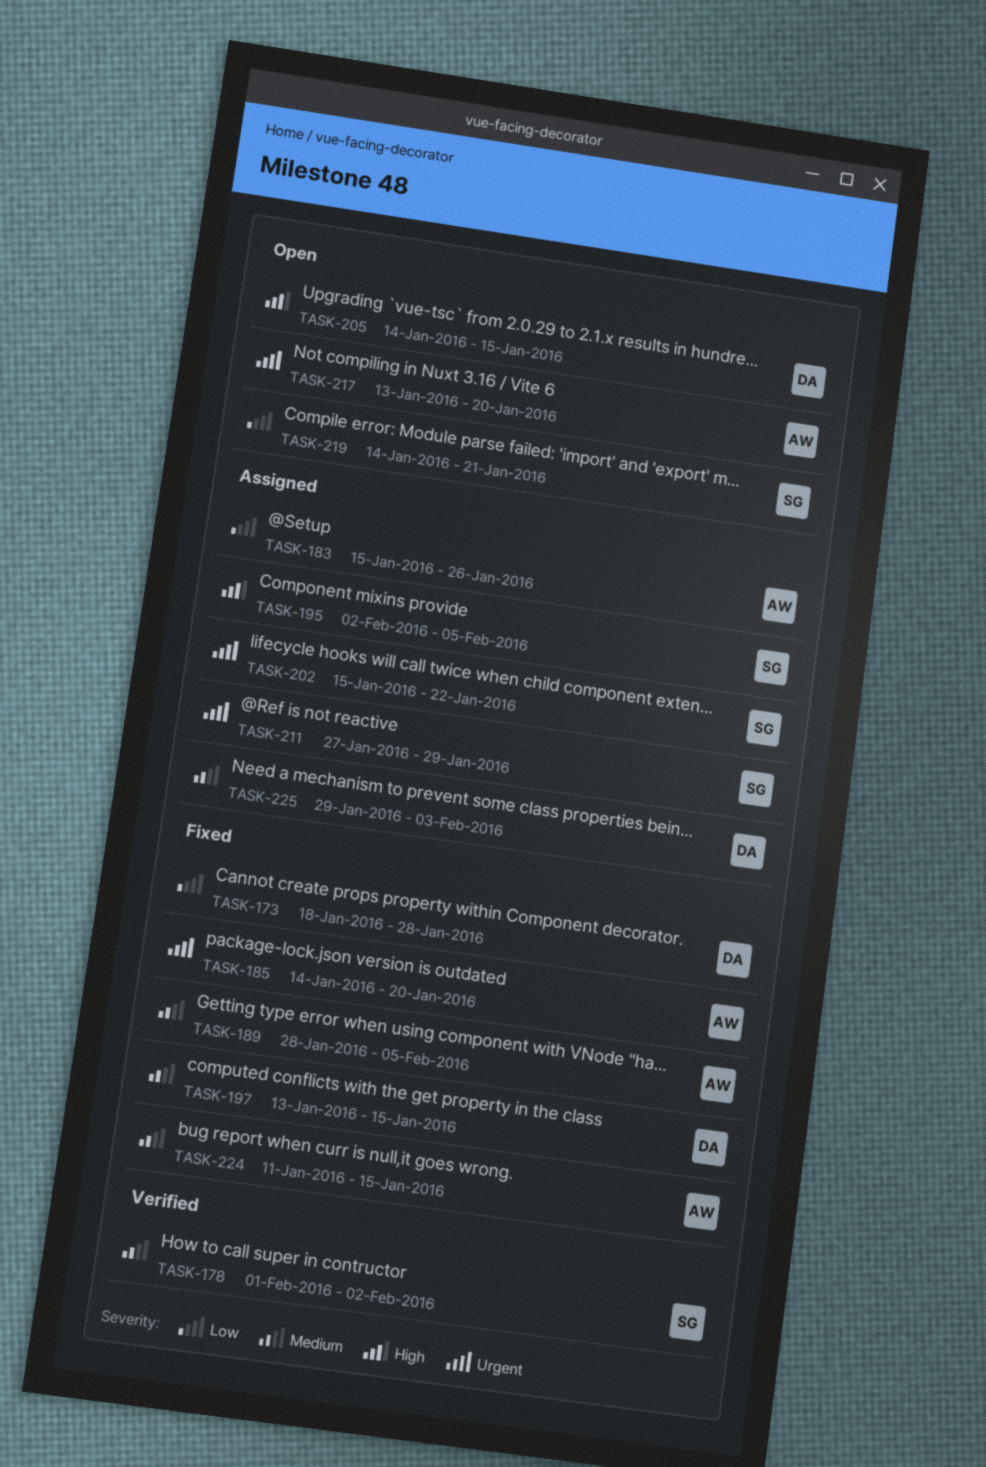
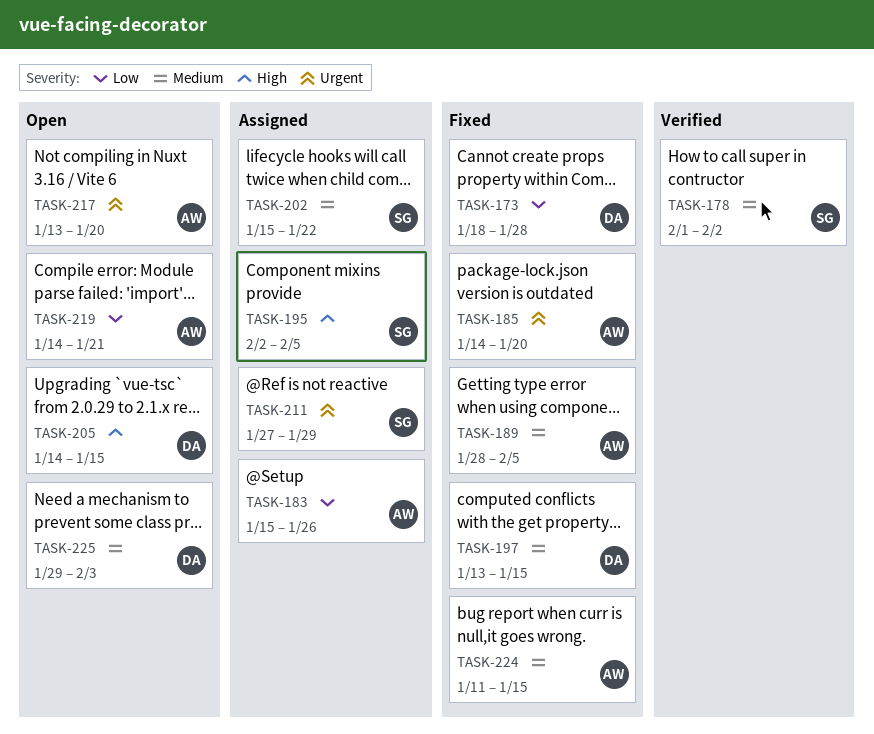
TASK-202, priority: Urgent -> Medium
TASK-219, owner: SG -> AW
TASK-225, status: Assigned -> Open

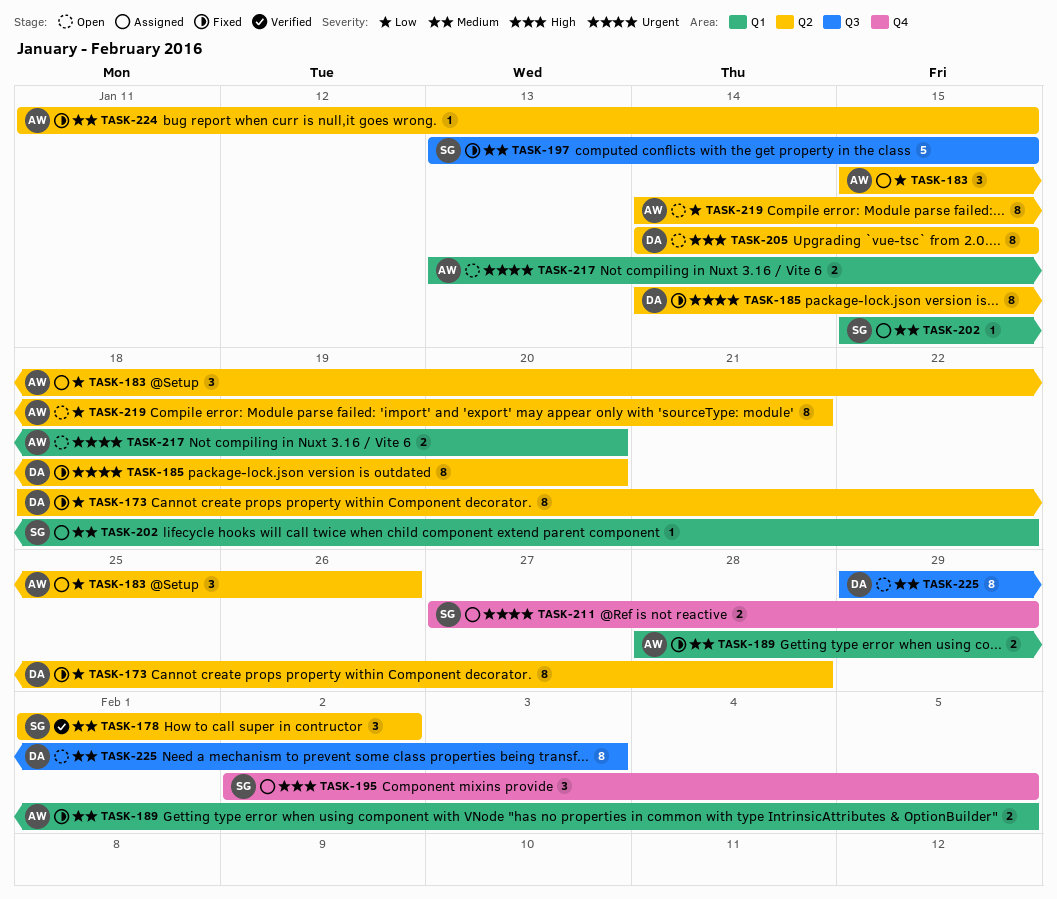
TASK-185, owner: AW -> DA
TASK-197, owner: DA -> SG

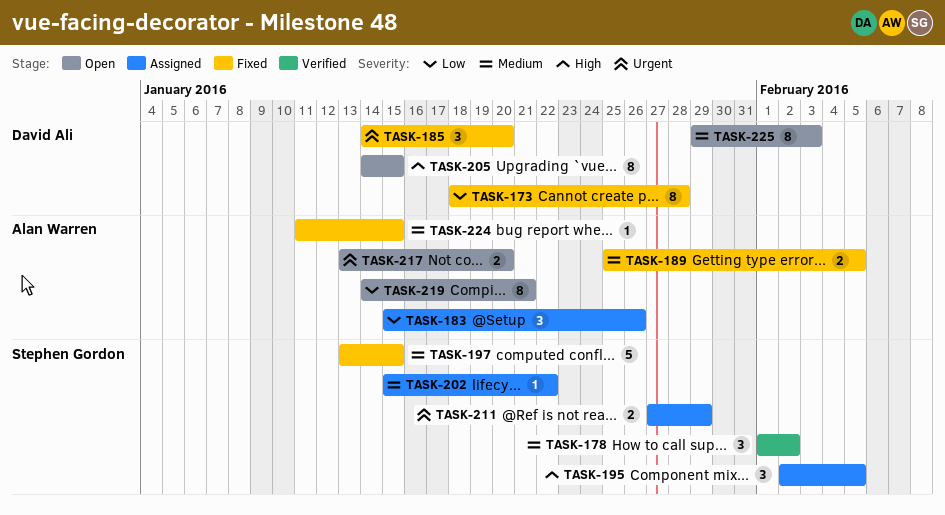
TASK-185, estimate: 8 -> 3
TASK-189, start: Jan 28 -> Jan 25

